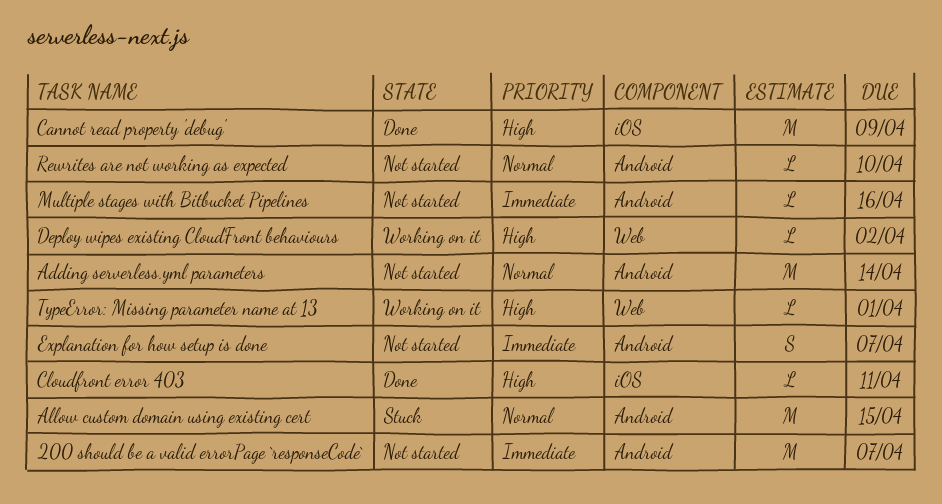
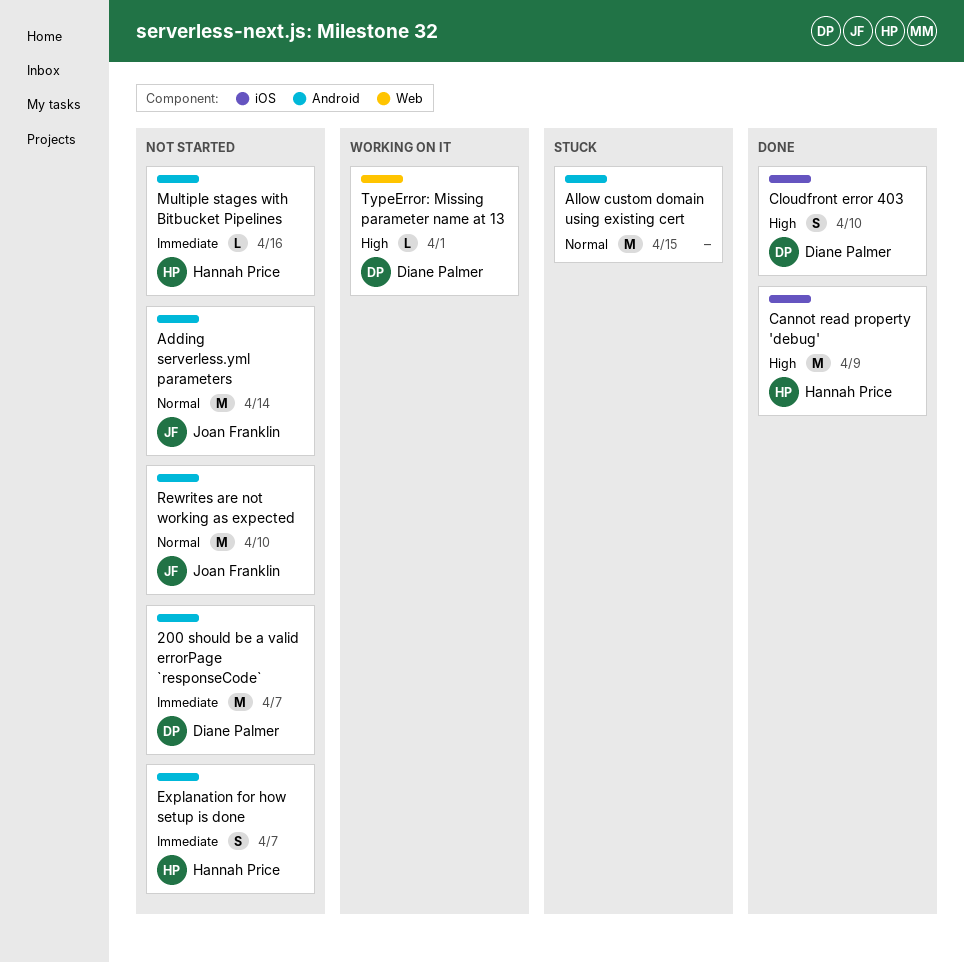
Cloudfront error 403, estimate: L -> S
Cloudfront error 403, due: Apr 11 -> Apr 10
Deploy wipes existing CloudFront behaviours: present -> none
Rewrites are not working as expected, estimate: L -> M

